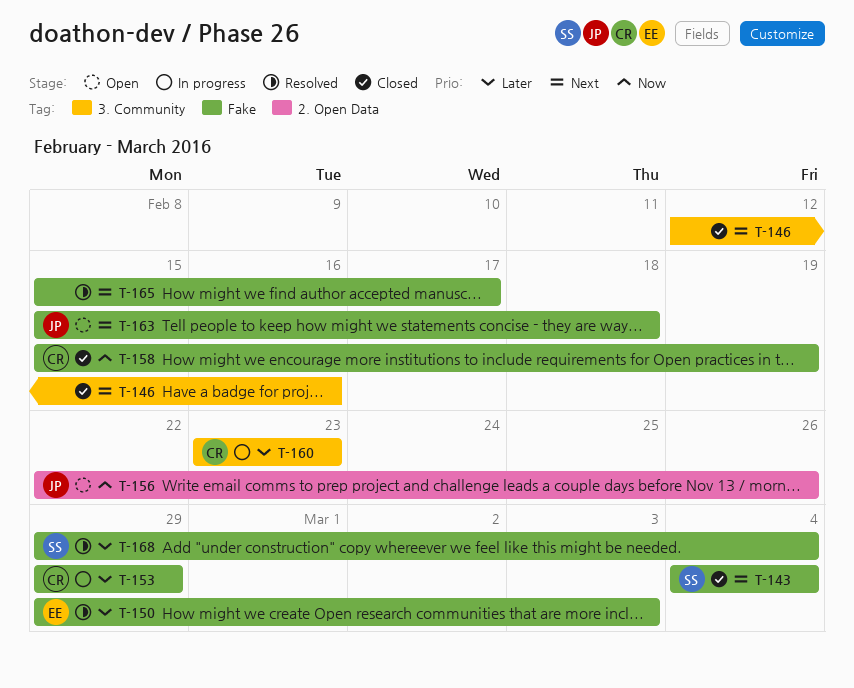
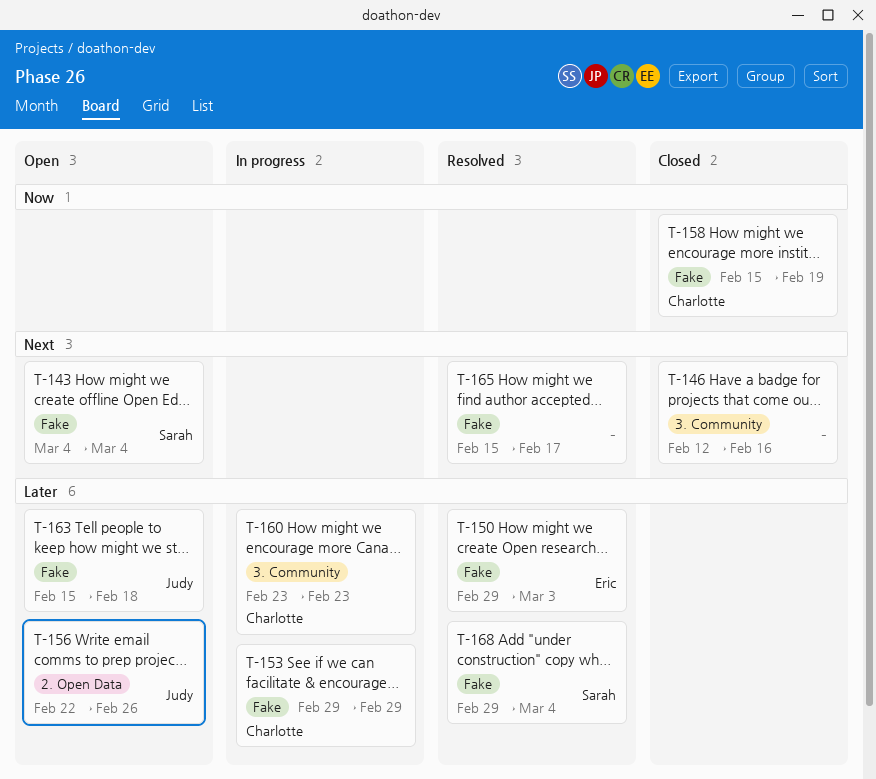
T-143, status: Closed -> Open
T-156, priority: Now -> Later
T-163, priority: Next -> Later

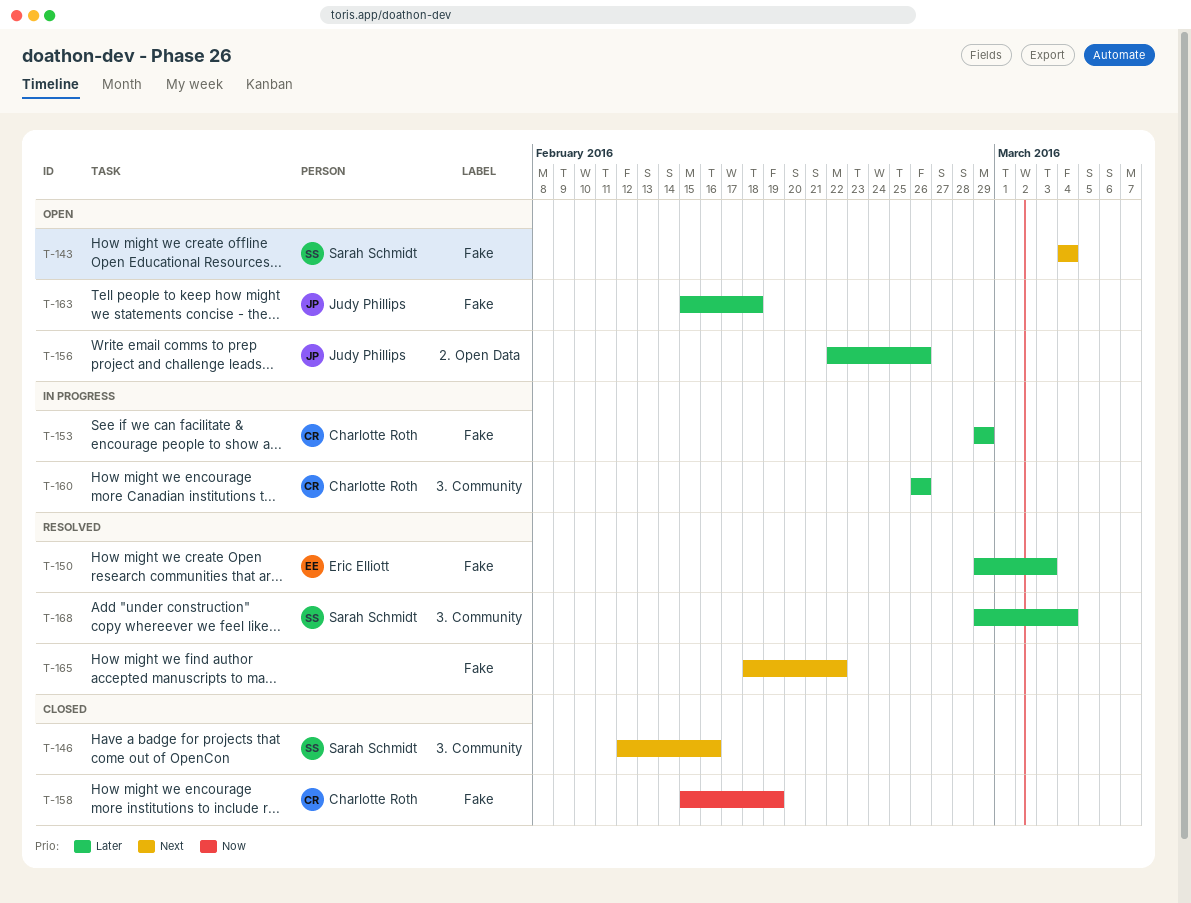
T-146, owner: none -> Sarah Schmidt
T-160, start: Feb 23 -> Feb 26
T-160, due: Feb 23 -> Feb 26
T-165, start: Feb 15 -> Feb 18
T-165, due: Feb 17 -> Feb 22
T-168, label: Fake -> 3. Community

